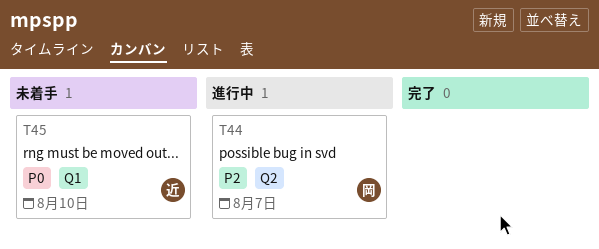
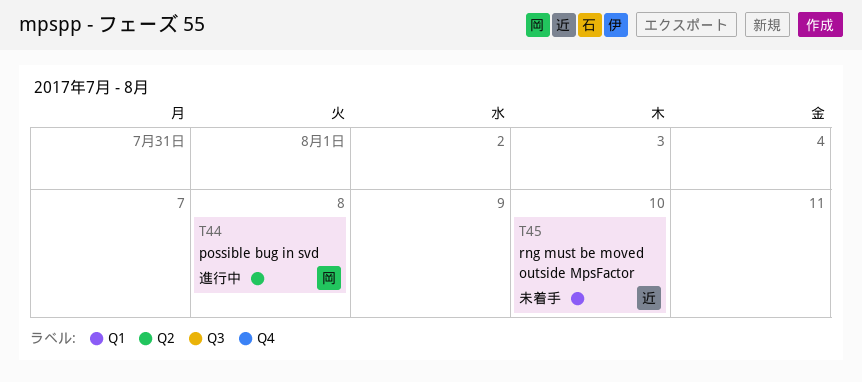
T44, due: Aug 7 -> Aug 8

